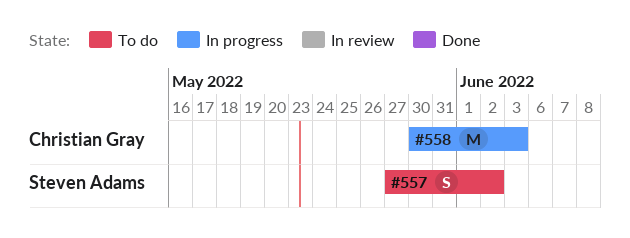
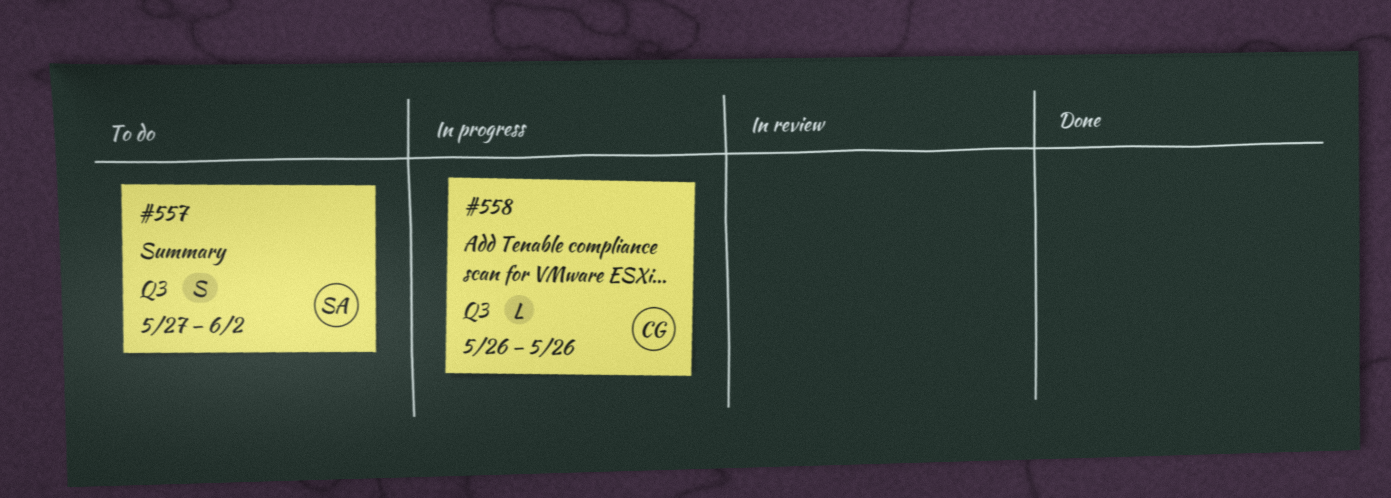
#558, estimate: M -> L
#558, start: May 30 -> May 26
#558, due: Jun 3 -> May 26

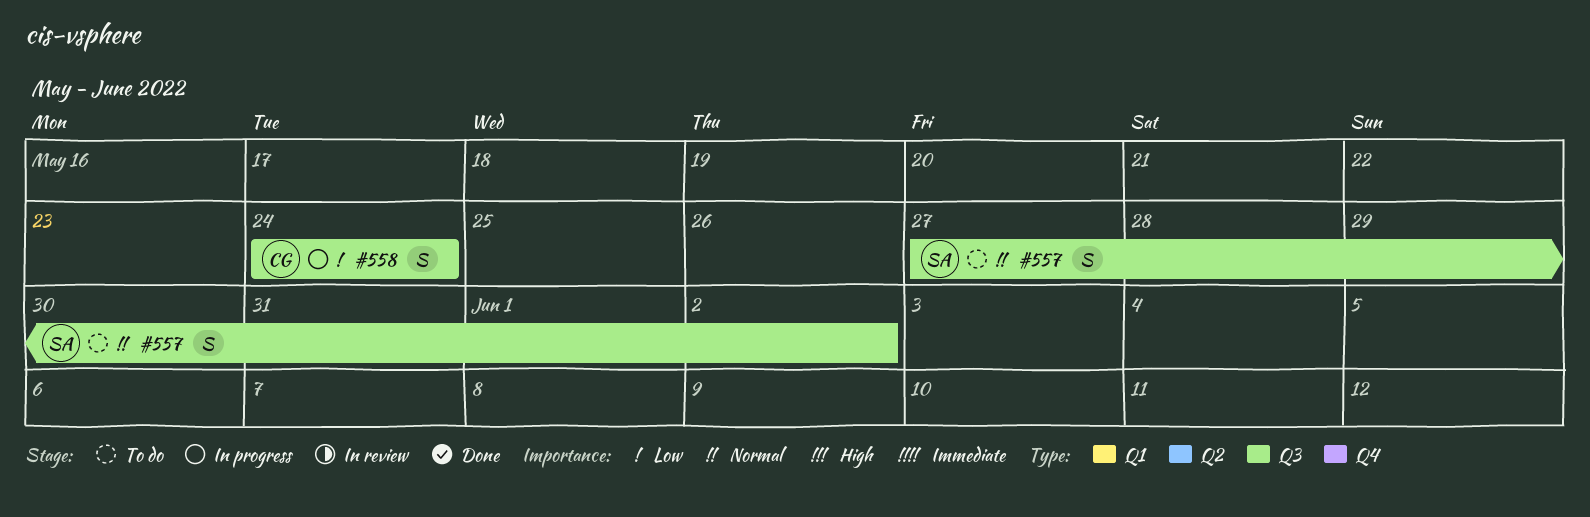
#558, estimate: L -> S
#558, start: May 26 -> May 24
#558, due: May 26 -> May 24

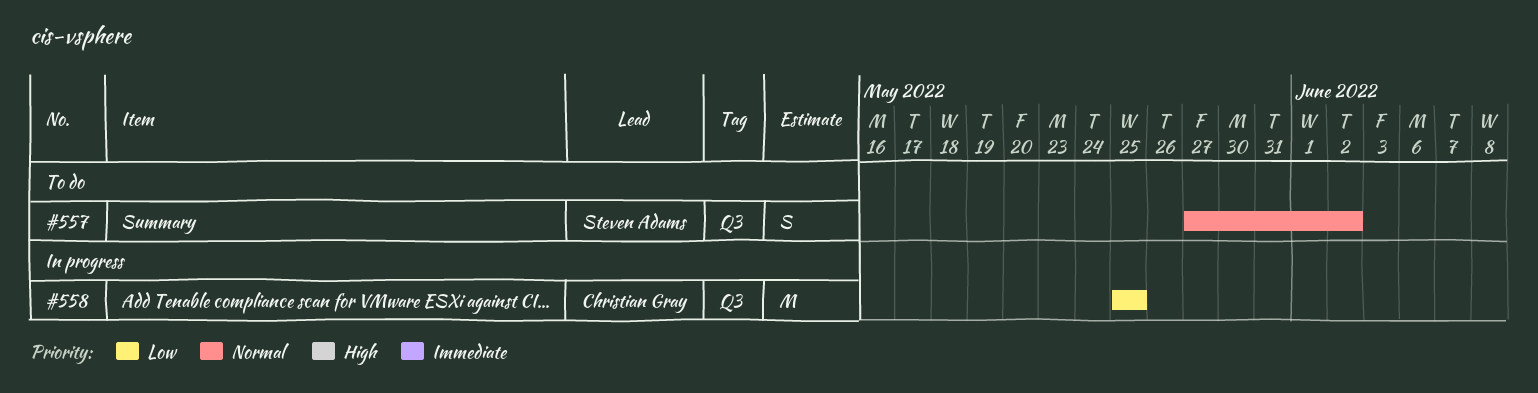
#558, estimate: S -> M
#558, start: May 24 -> May 25
#558, due: May 24 -> May 25

